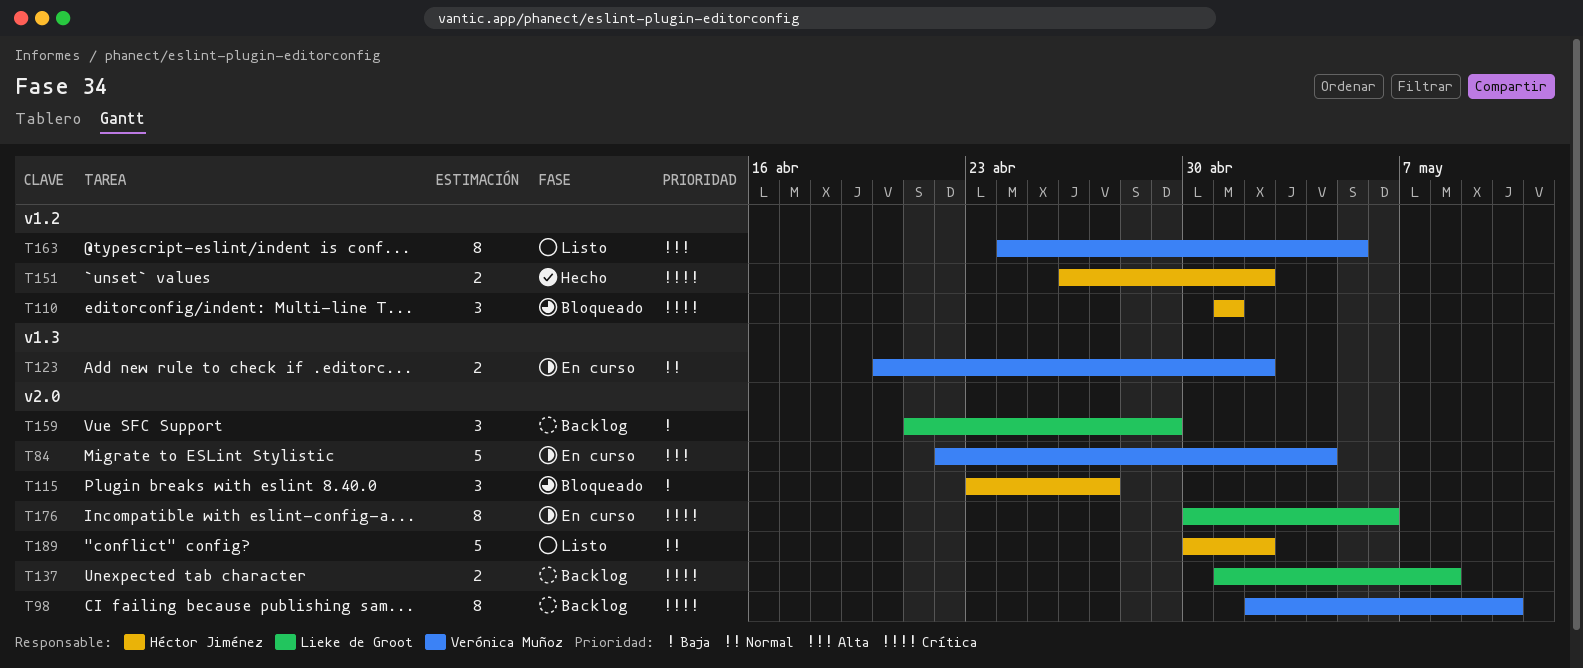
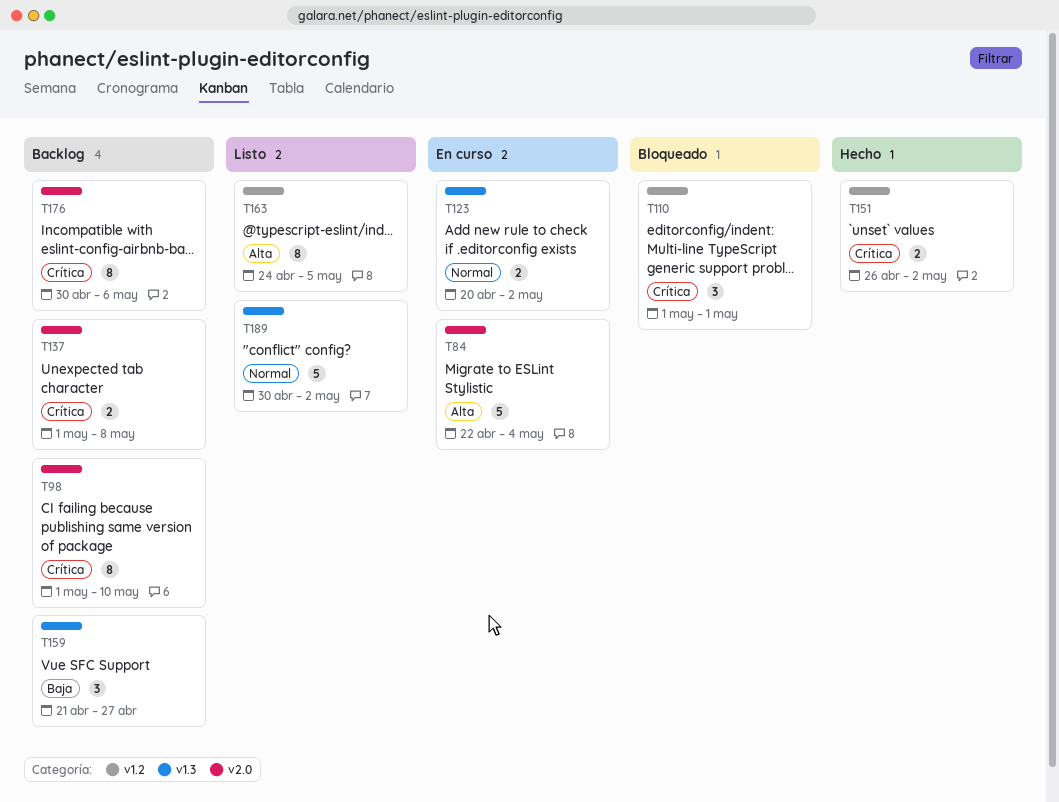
T98, start: May 2 -> May 1
T115: present -> none
T159, label: v2.0 -> v1.3
T159, due: Apr 29 -> Apr 27
T176, status: En curso -> Backlog
T189, label: v2.0 -> v1.3

